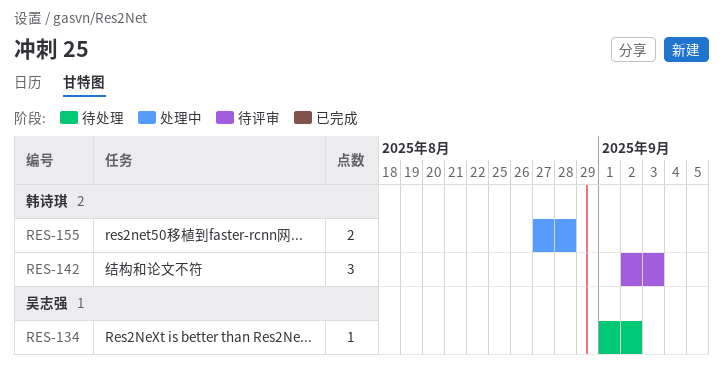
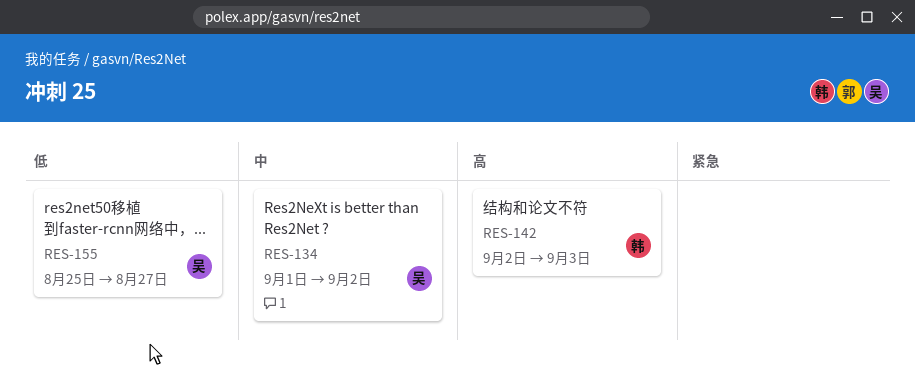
RES-155, owner: 韩诗琪 -> 吴志强
RES-155, start: Aug 27 -> Aug 25
RES-155, due: Aug 28 -> Aug 27

